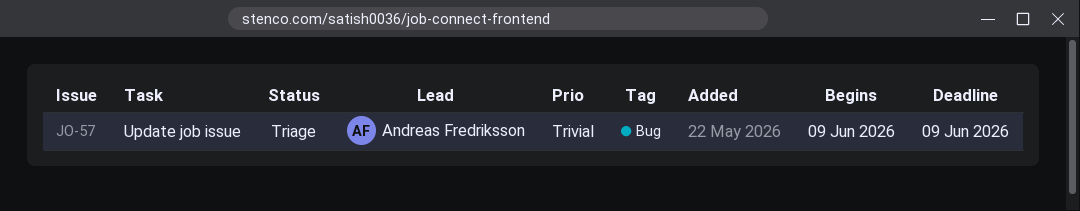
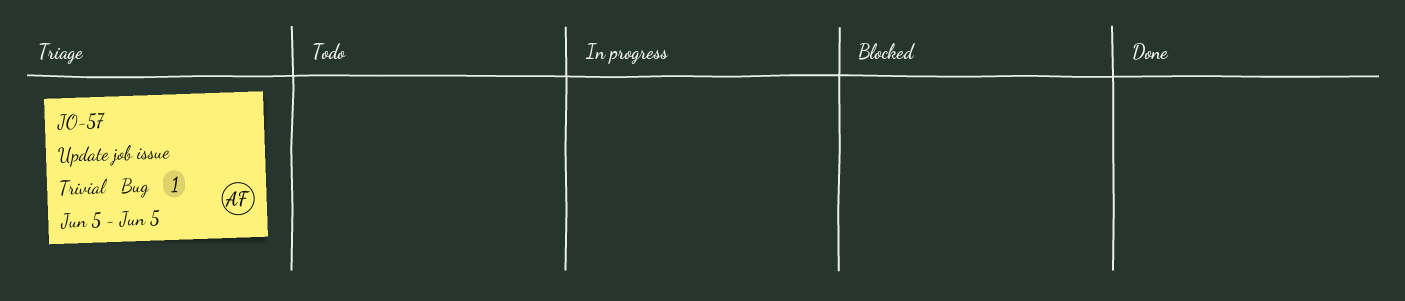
JO-57, start: Jun 9 -> Jun 5
JO-57, due: Jun 9 -> Jun 5

